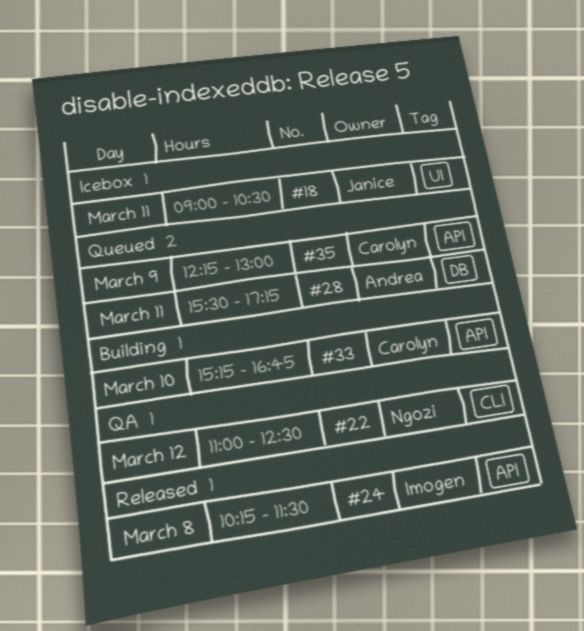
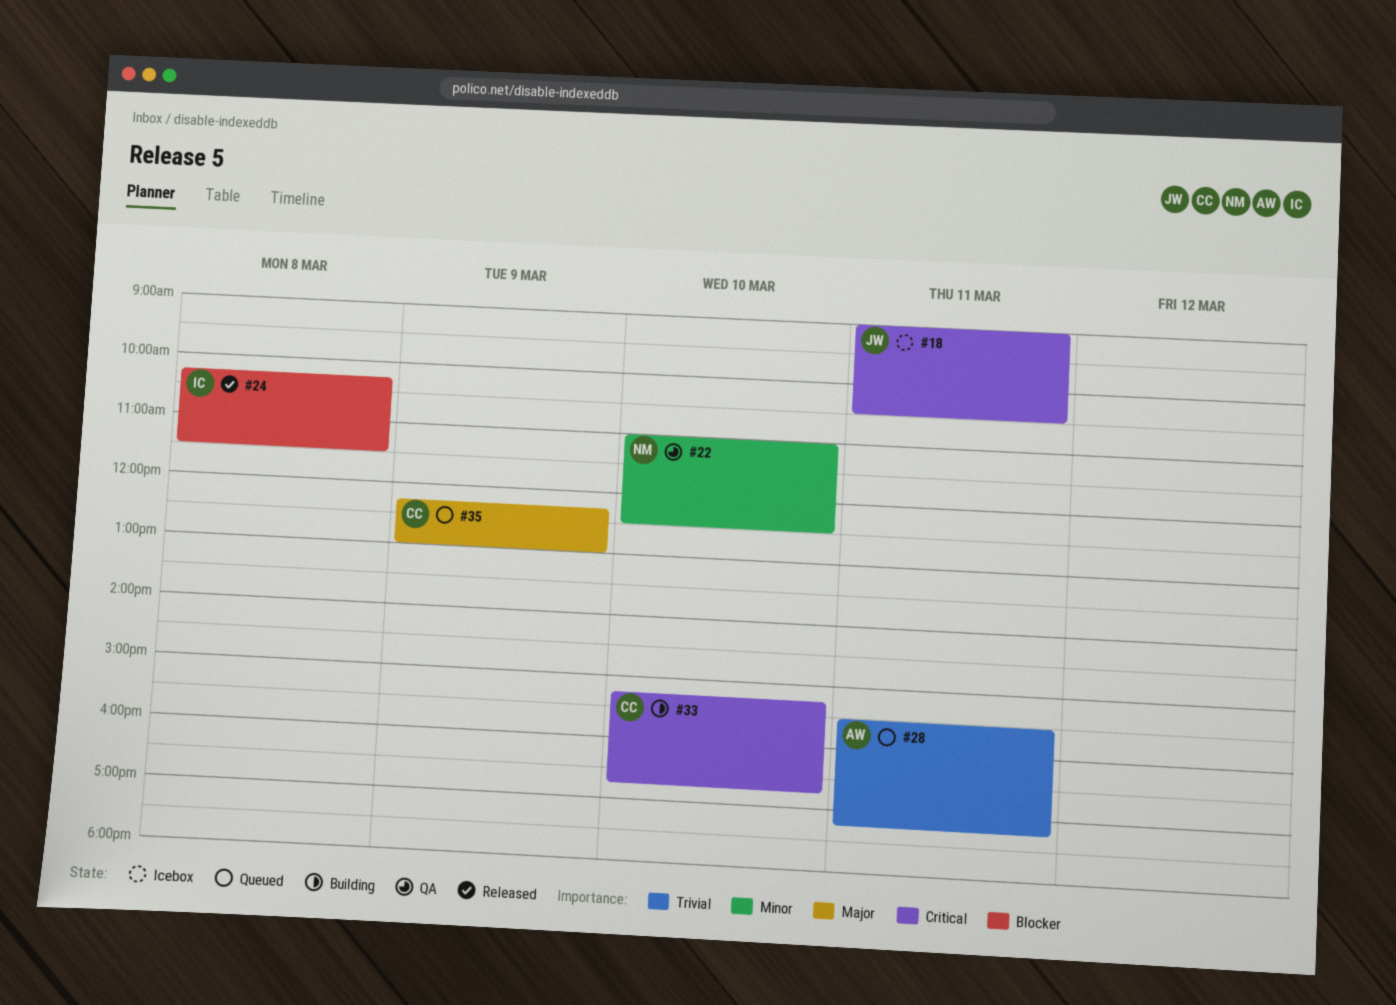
#22, day: Mar 12 -> Mar 10

